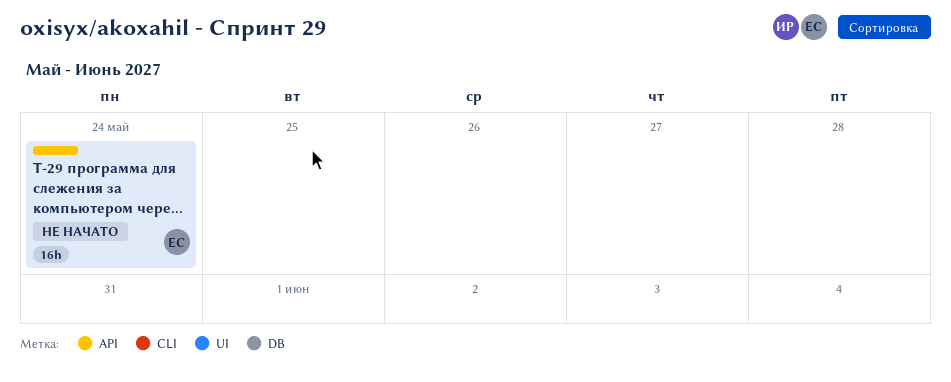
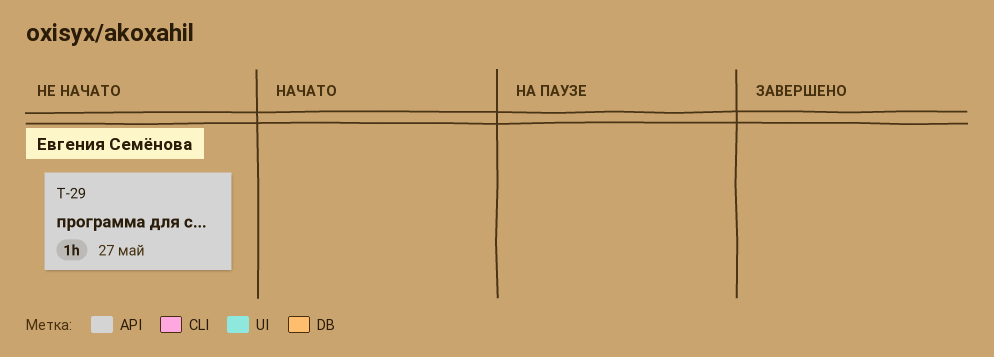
T-29, estimate: 16h -> 1h
T-29, due: May 24 -> May 27

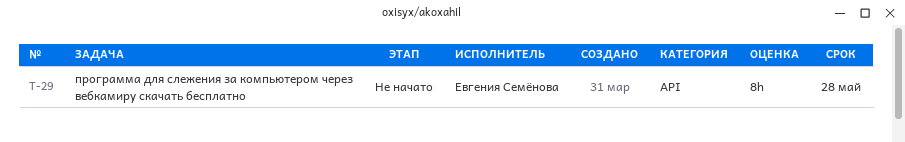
T-29, estimate: 1h -> 8h
T-29, due: May 27 -> May 28

